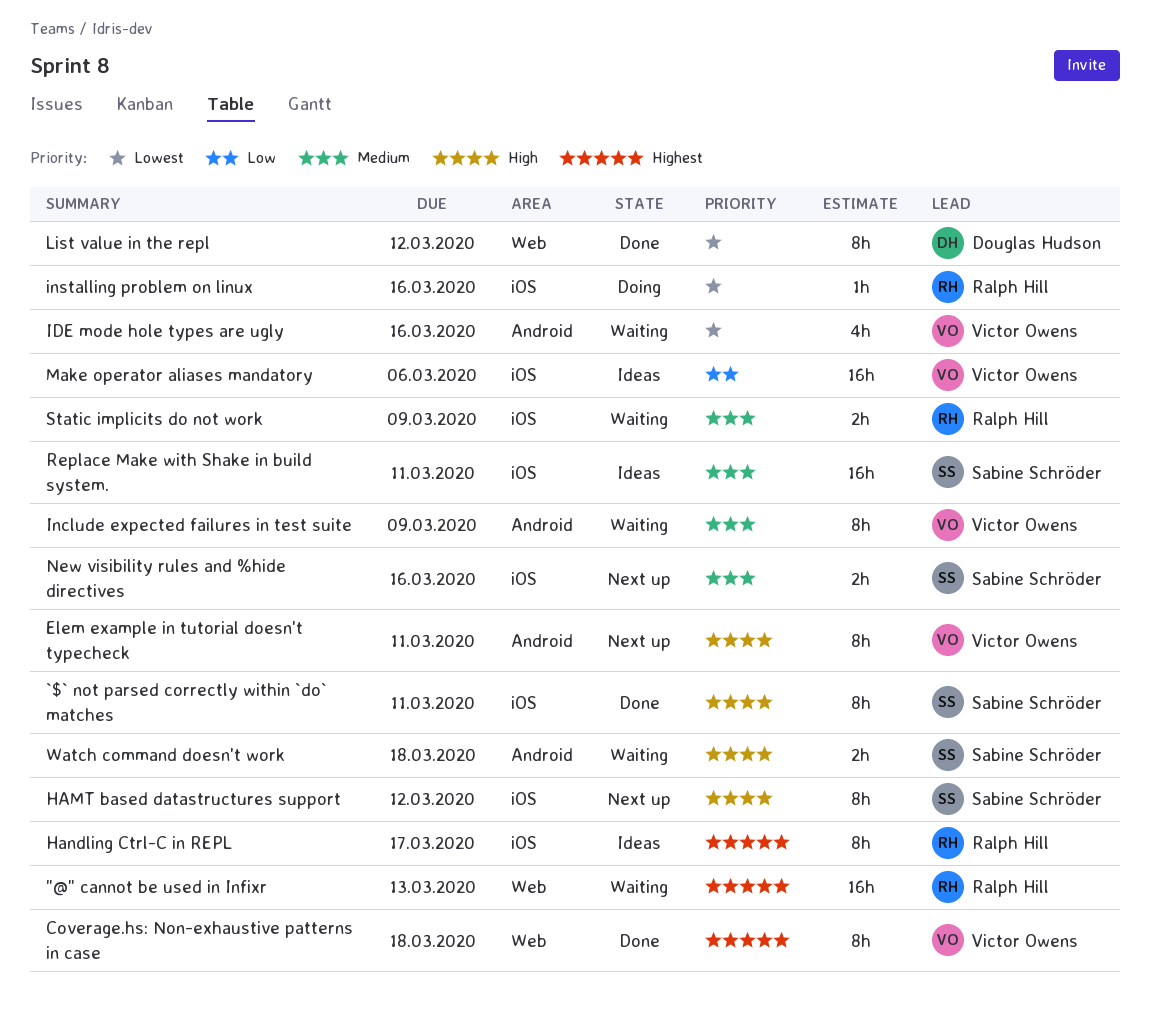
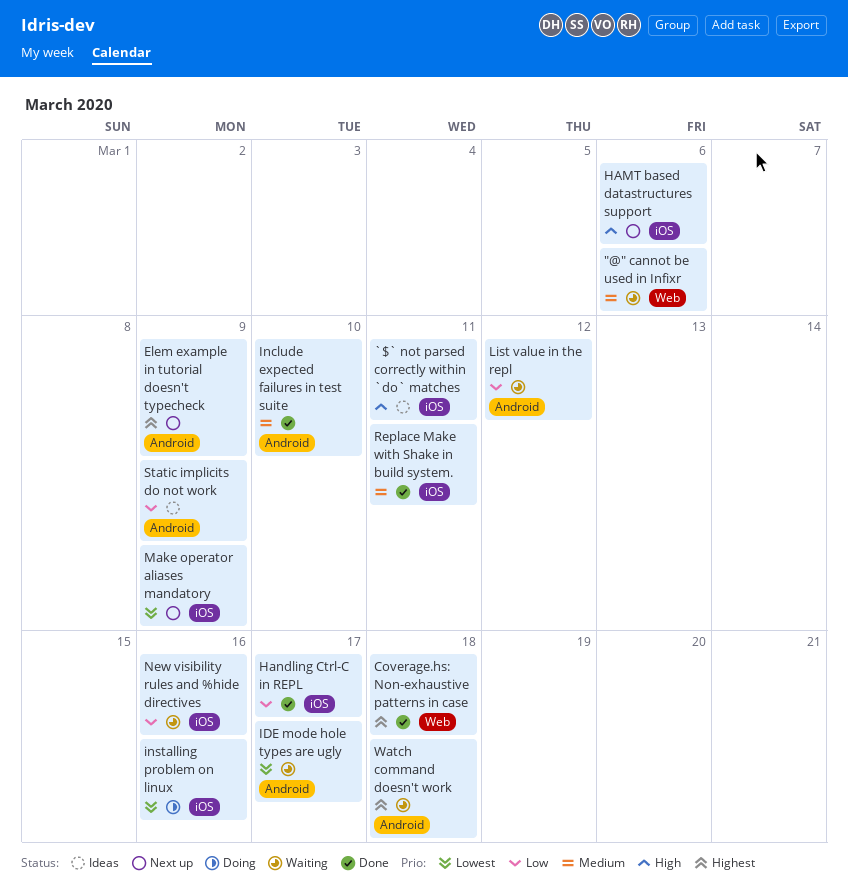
"@" cannot be used in Infixr, priority: Highest -> Medium
"@" cannot be used in Infixr, due: Mar 13 -> Mar 6
`$` not parsed correctly within `do` matches, status: Done -> Ideas
Elem example in tutorial doesn't typecheck, priority: High -> Highest
Elem example in tutorial doesn't typecheck, due: Mar 11 -> Mar 9
HAMT based datastructures support, due: Mar 12 -> Mar 6
Handling Ctrl-C in REPL, status: Ideas -> Done
Handling Ctrl-C in REPL, priority: Highest -> Low
IDE mode hole types are ugly, due: Mar 16 -> Mar 17
Include expected failures in test suite, status: Waiting -> Done
Include expected failures in test suite, due: Mar 9 -> Mar 10
List value in the repl, status: Done -> Waiting
List value in the repl, priority: Lowest -> Low
List value in the repl, label: Web -> Android
Make operator aliases mandatory, status: Ideas -> Next up
Make operator aliases mandatory, priority: Low -> Lowest
Make operator aliases mandatory, due: Mar 6 -> Mar 9
New visibility rules and %hide directives, status: Next up -> Waiting
New visibility rules and %hide directives, priority: Medium -> Low
Replace Make with Shake in build system., status: Ideas -> Done
Static implicits do not work, status: Waiting -> Ideas
Static implicits do not work, priority: Medium -> Low
Static implicits do not work, label: iOS -> Android
Watch command doesn't work, priority: High -> Highest

